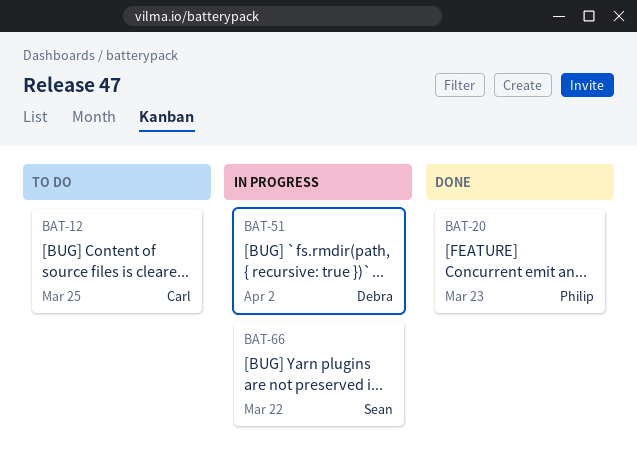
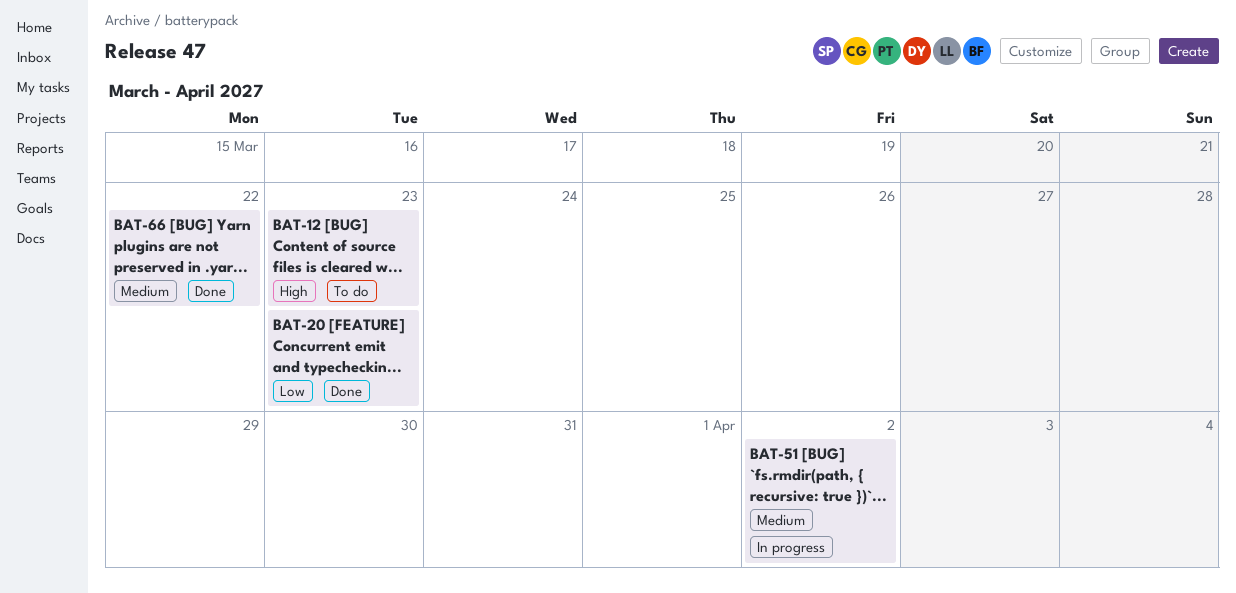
BAT-12, due: Mar 25 -> Mar 23
BAT-66, status: In progress -> Done

